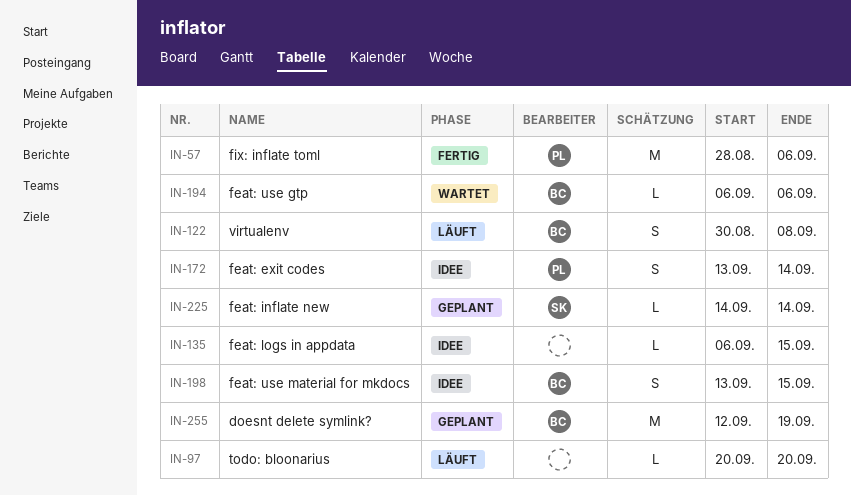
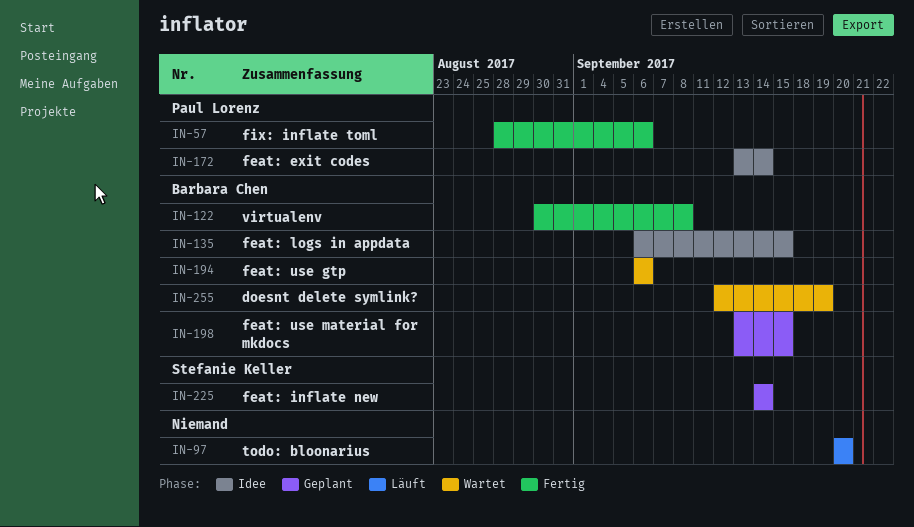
IN-122, status: Läuft -> Fertig
IN-135, owner: none -> Barbara Chen
IN-198, status: Idee -> Geplant
IN-255, status: Geplant -> Wartet

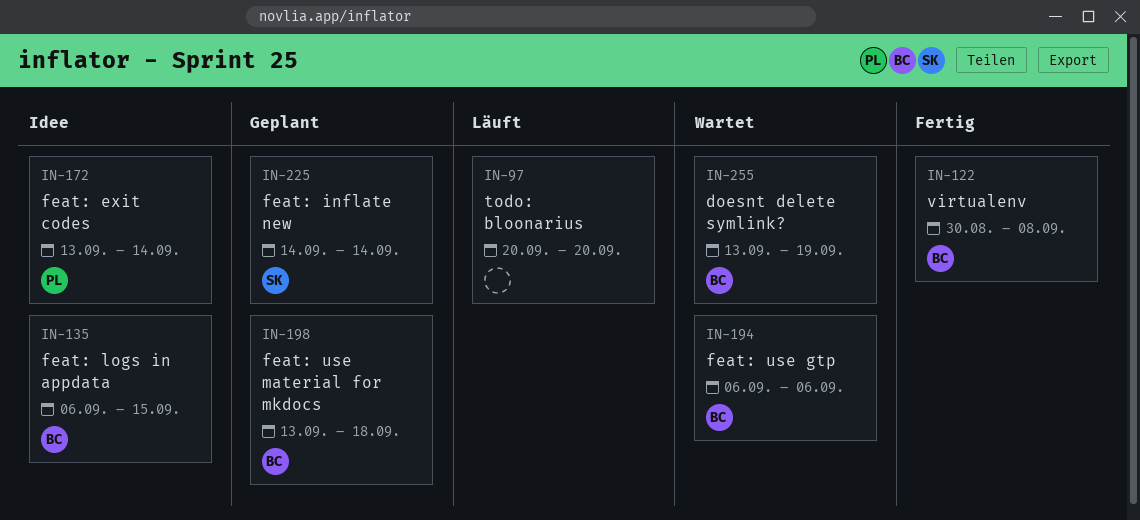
IN-57: present -> none
IN-198, due: Sep 15 -> Sep 18
IN-255, start: Sep 12 -> Sep 13

